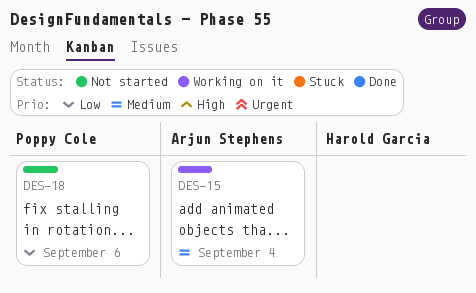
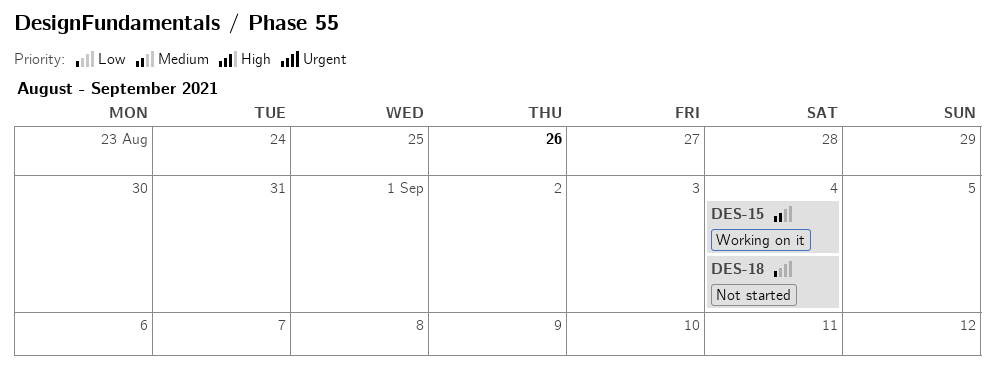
DES-18, due: Sep 6 -> Sep 4

